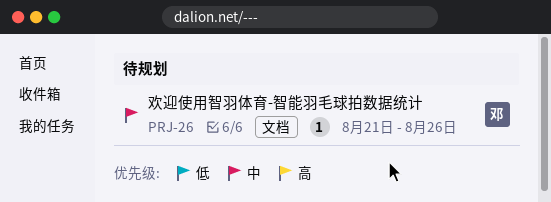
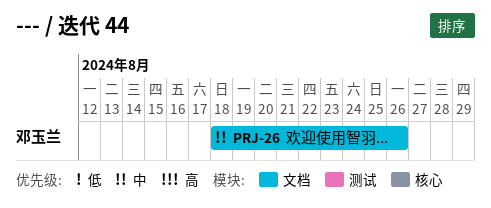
PRJ-26, start: Aug 21 -> Aug 18

